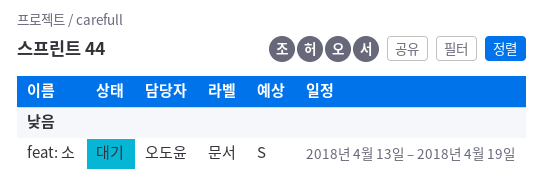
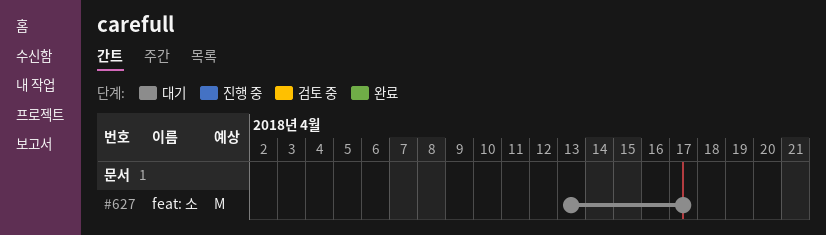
feat: 소, estimate: S -> M
feat: 소, due: Apr 19 -> Apr 17

